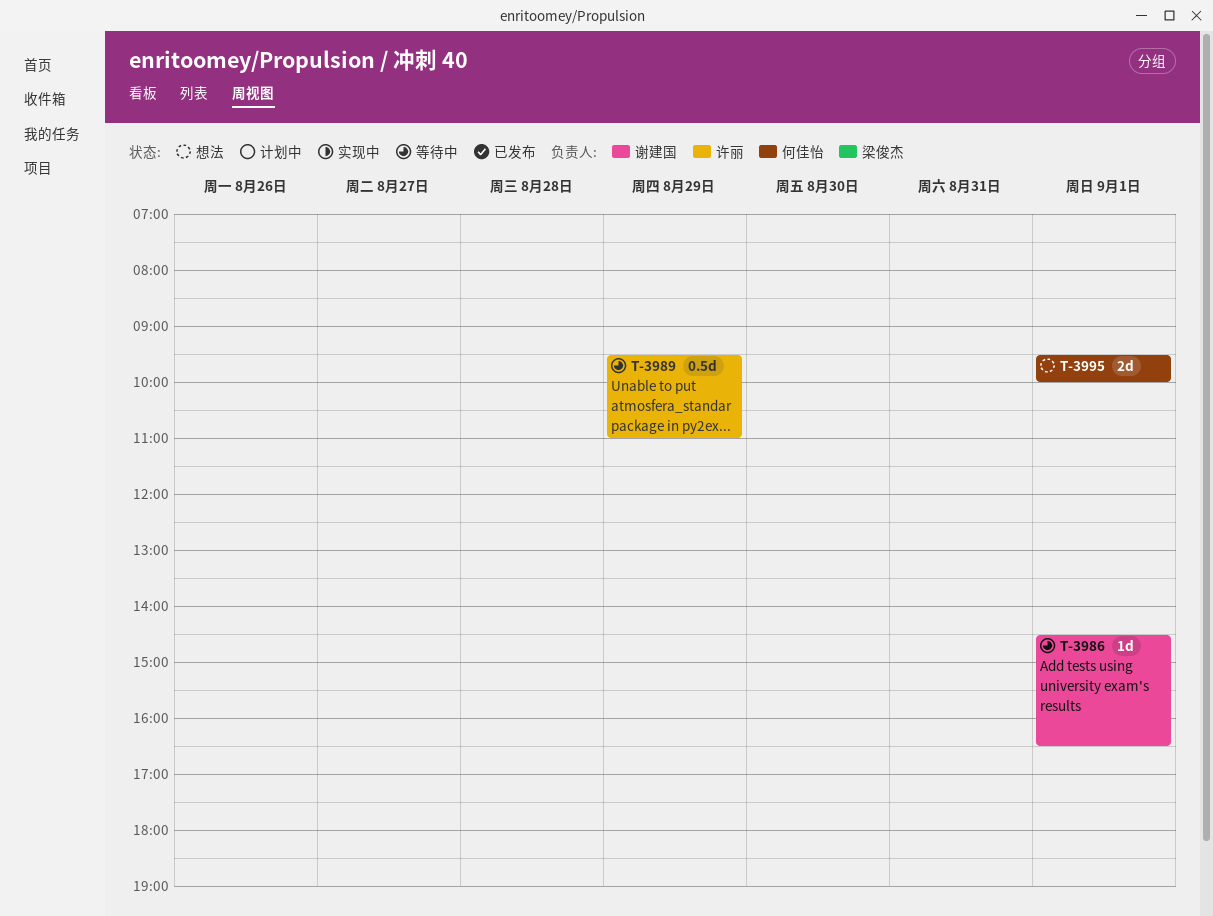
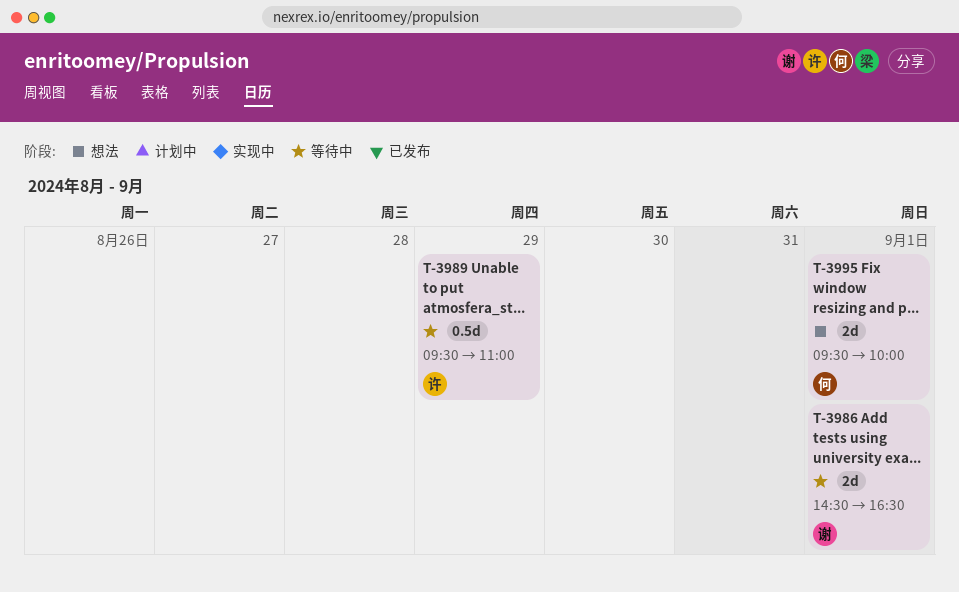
T-3986, estimate: 1d -> 2d

